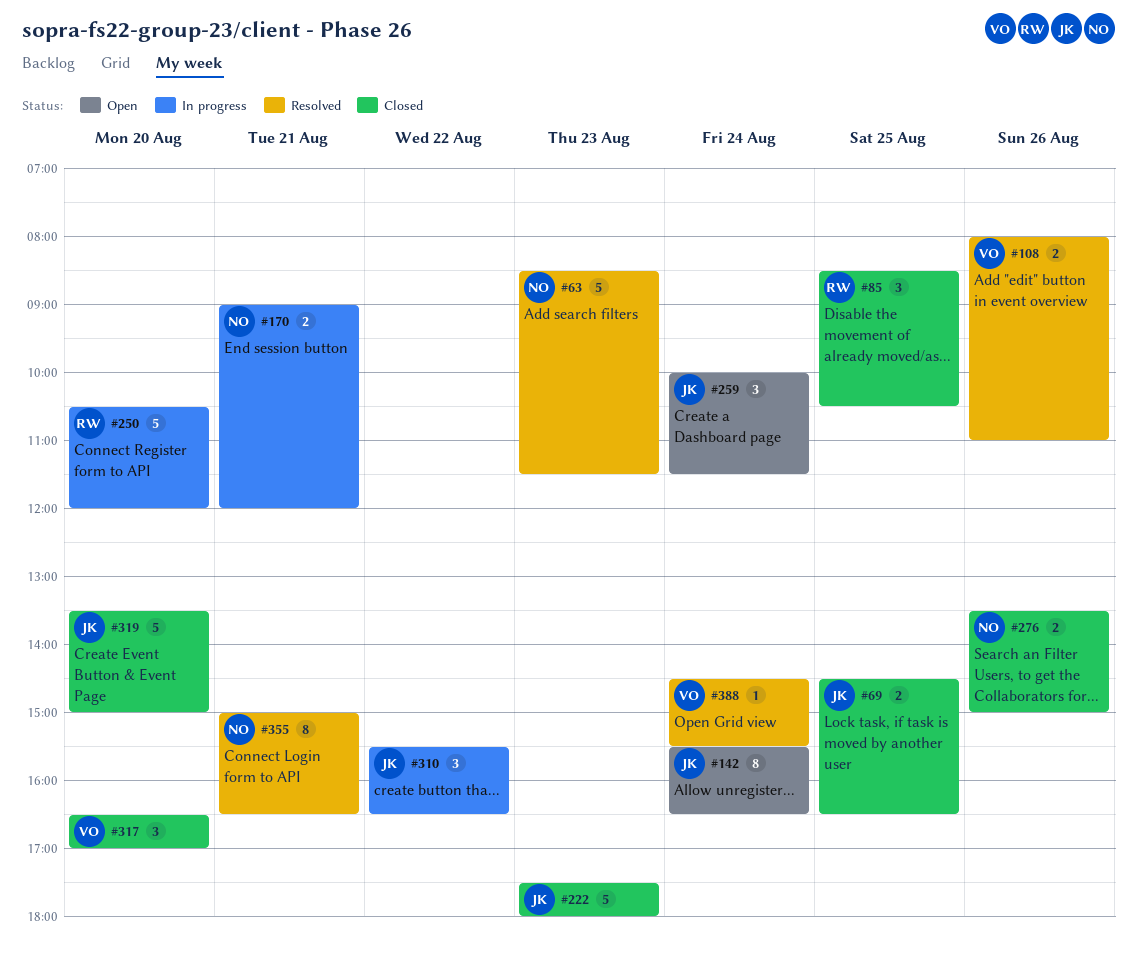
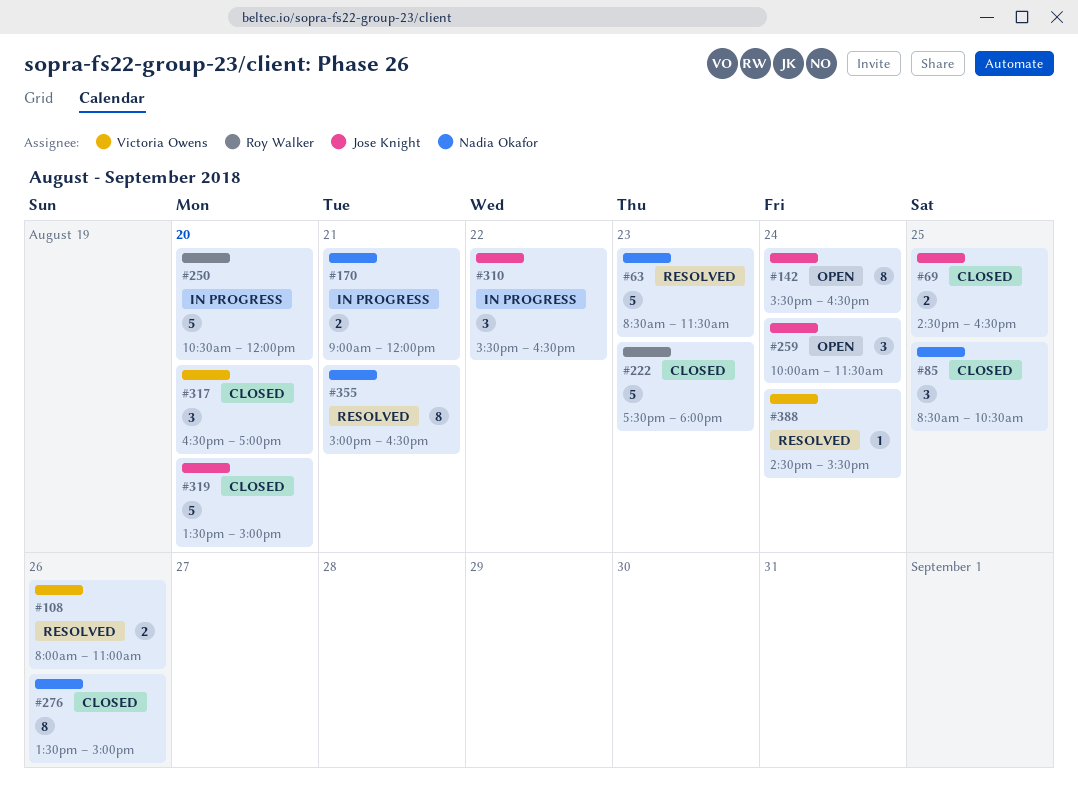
#85, owner: Roy Walker -> Nadia Okafor
#222, owner: Jose Knight -> Roy Walker
#276, estimate: 2 -> 8

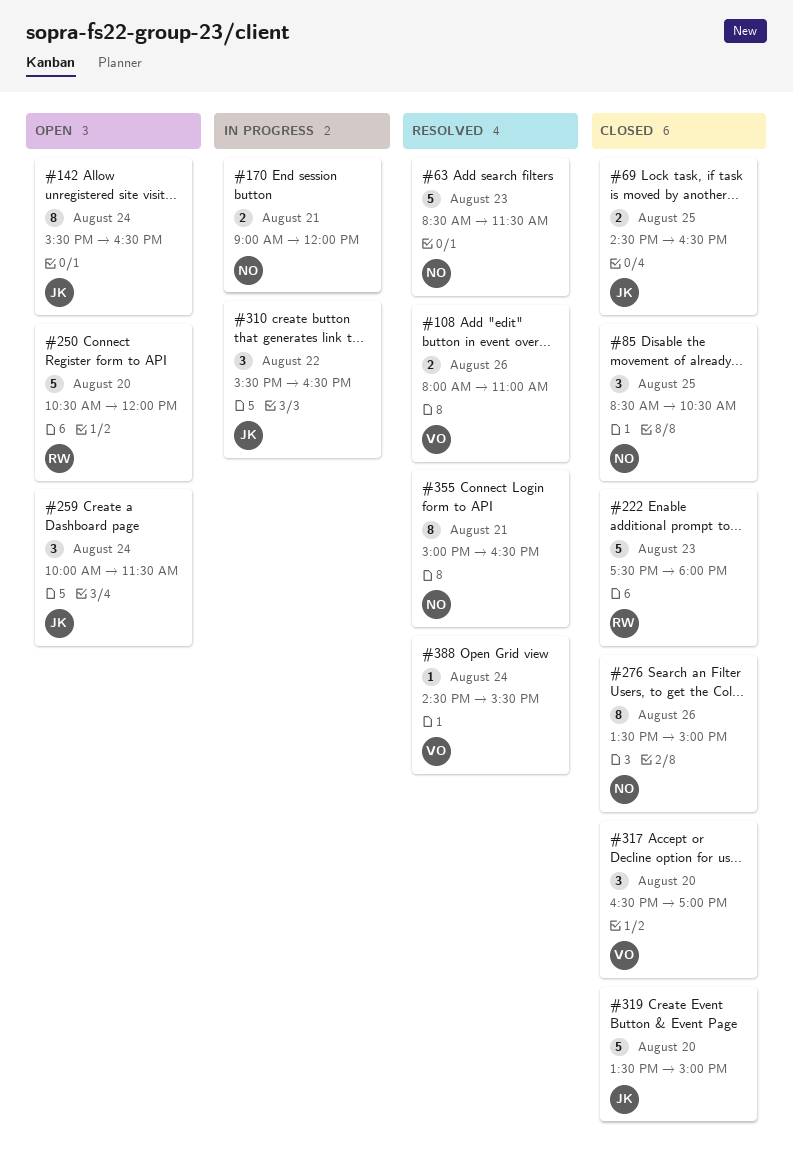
#250, status: In progress -> Open

